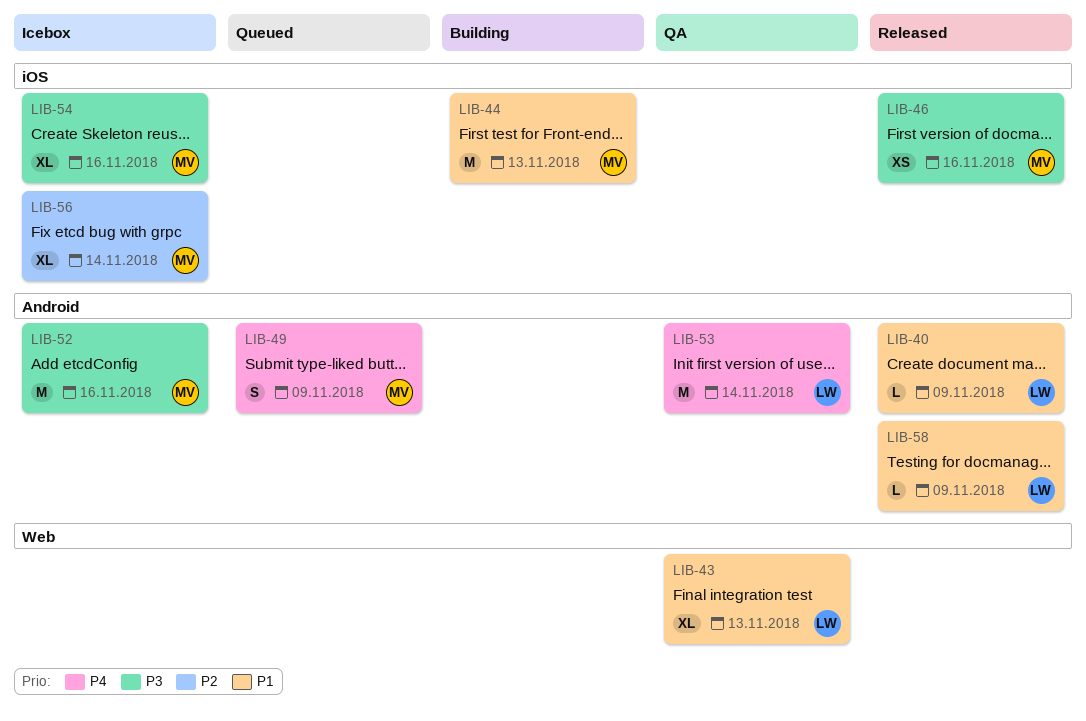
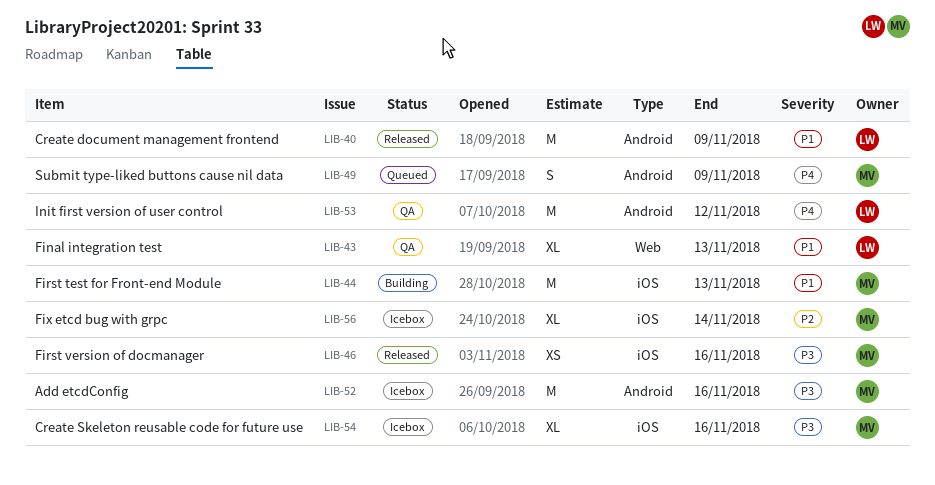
LIB-40, estimate: L -> M
LIB-53, due: Nov 14 -> Nov 12
LIB-58: present -> none

